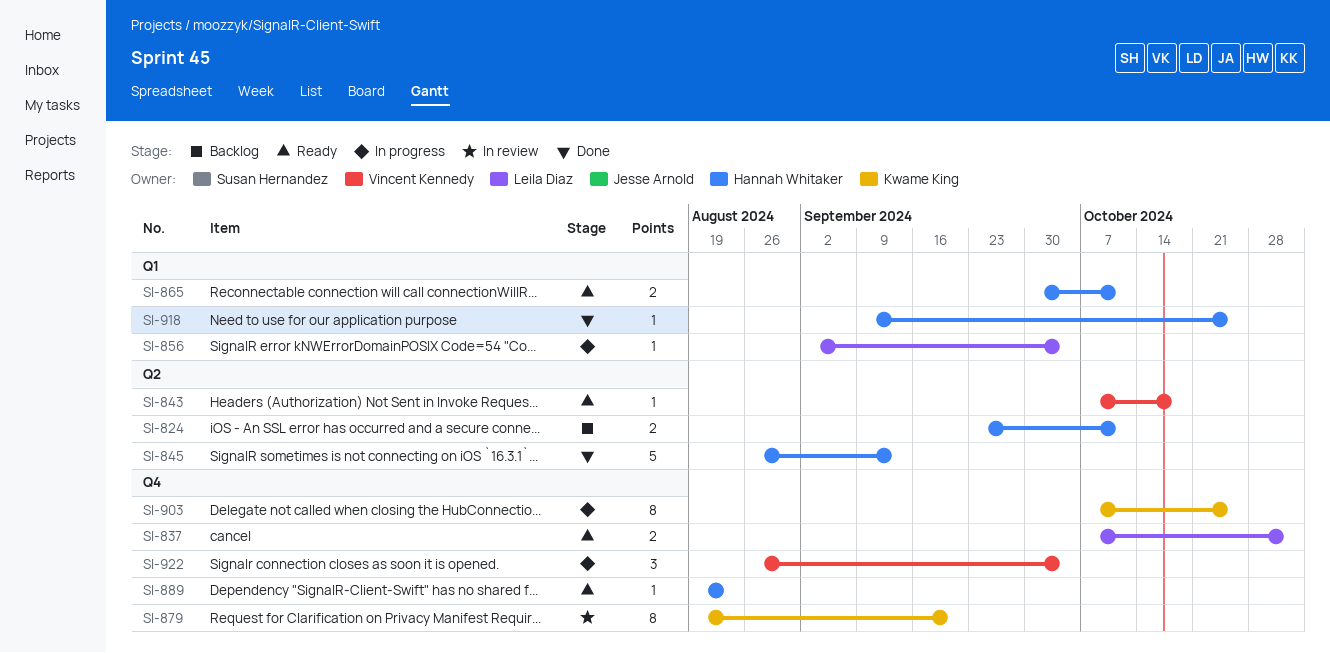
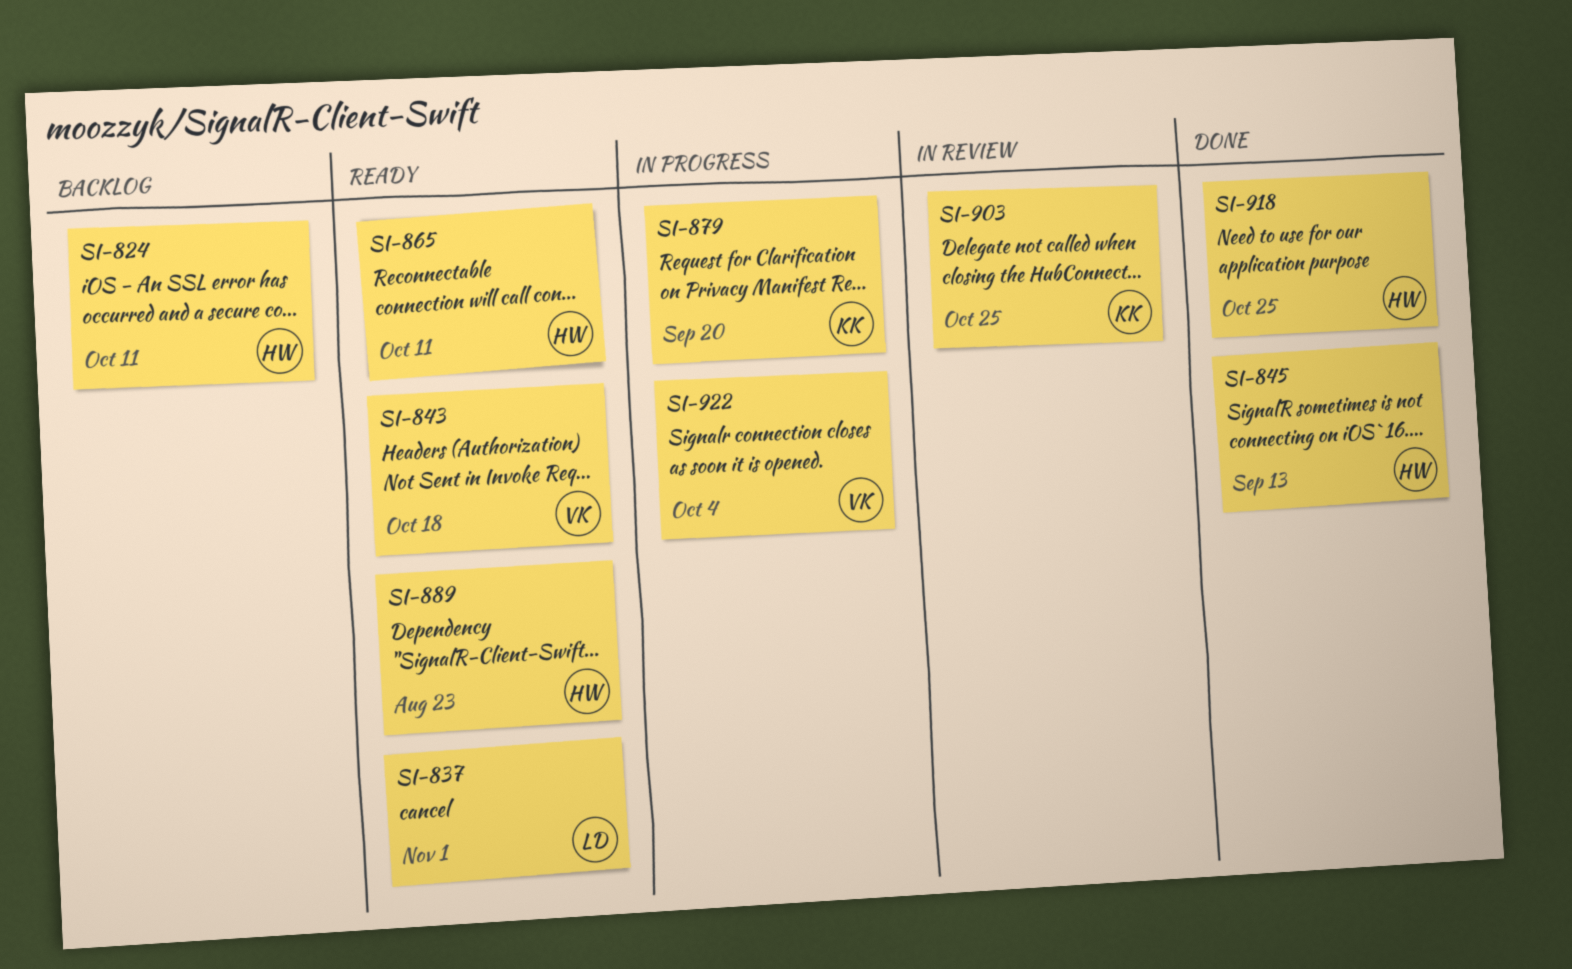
SI-856: present -> none
SI-879, status: In review -> In progress
SI-903, status: In progress -> In review

